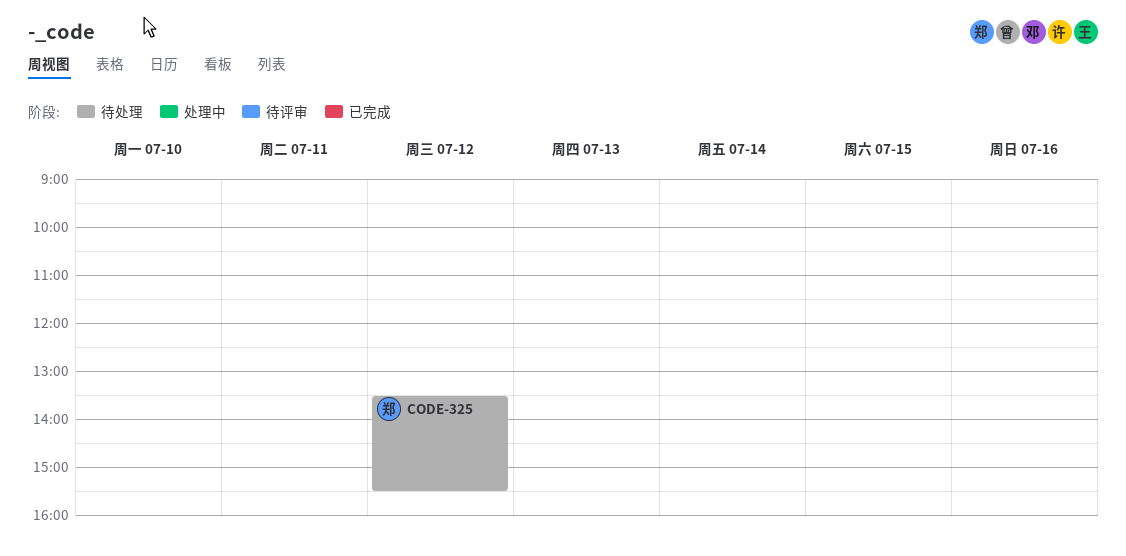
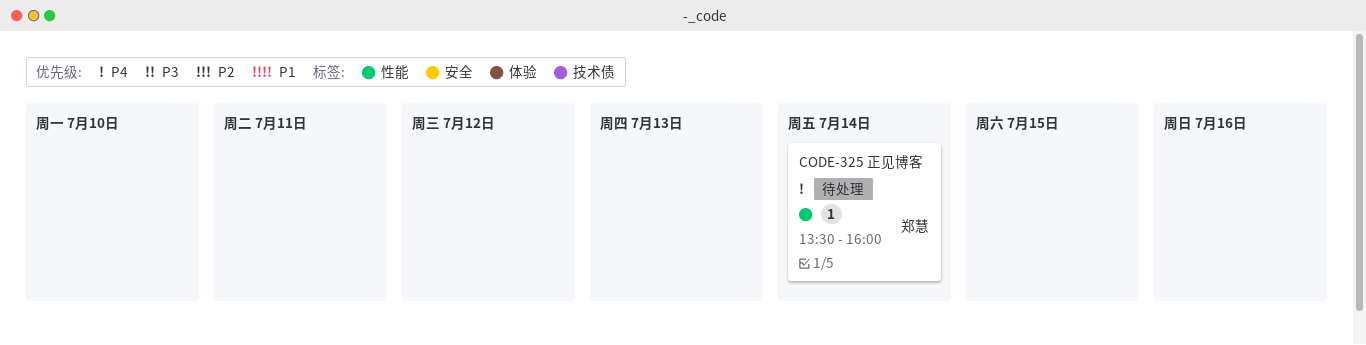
CODE-325, day: Jul 12 -> Jul 14
CODE-325, ends: 15:30 -> 16:00

